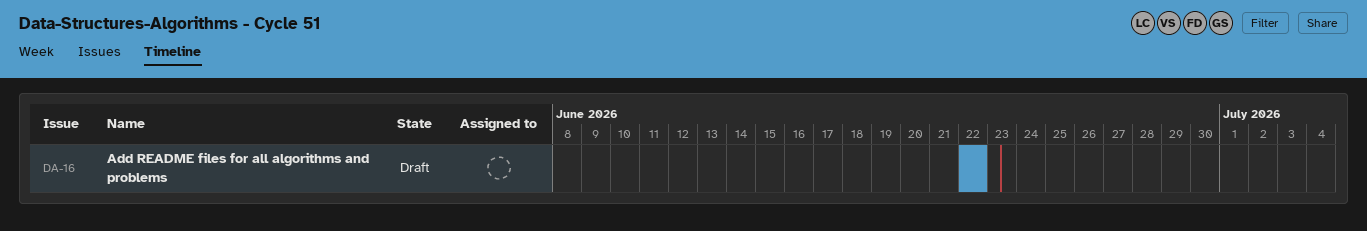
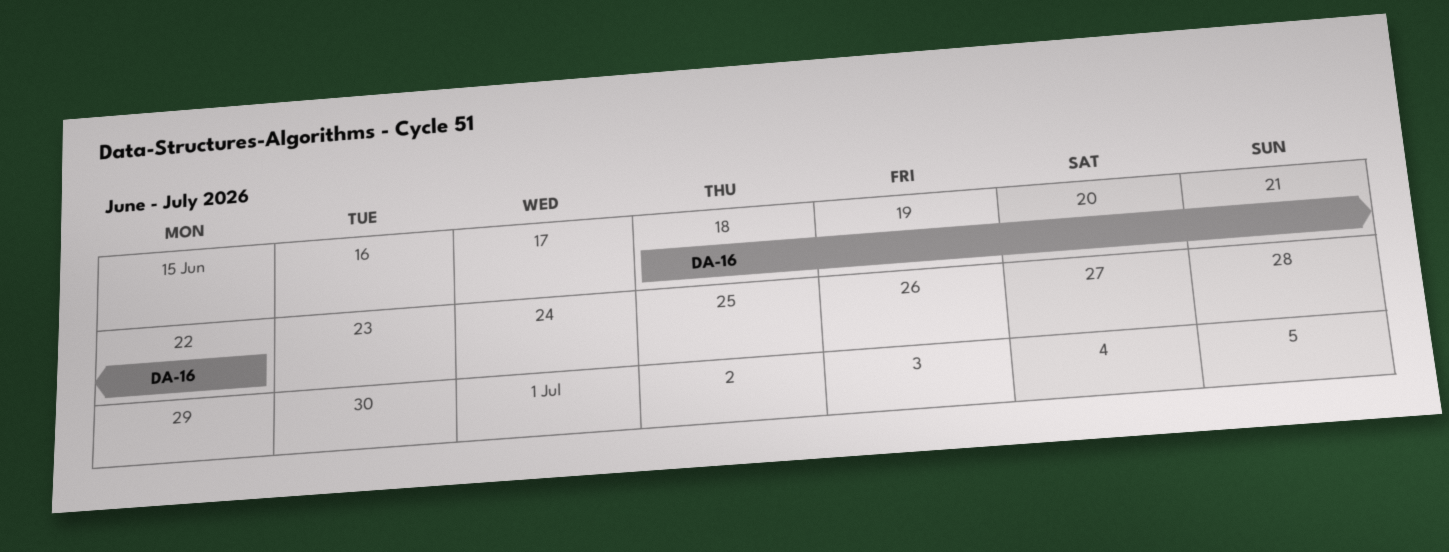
DA-16, start: Jun 22 -> Jun 18

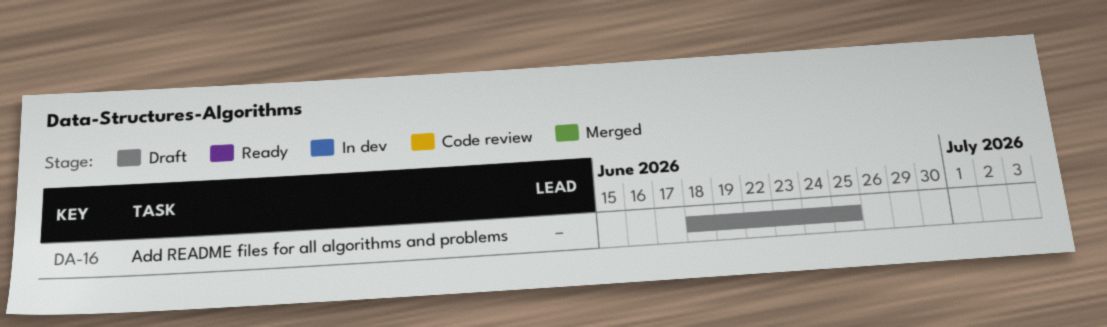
DA-16, due: Jun 22 -> Jun 25

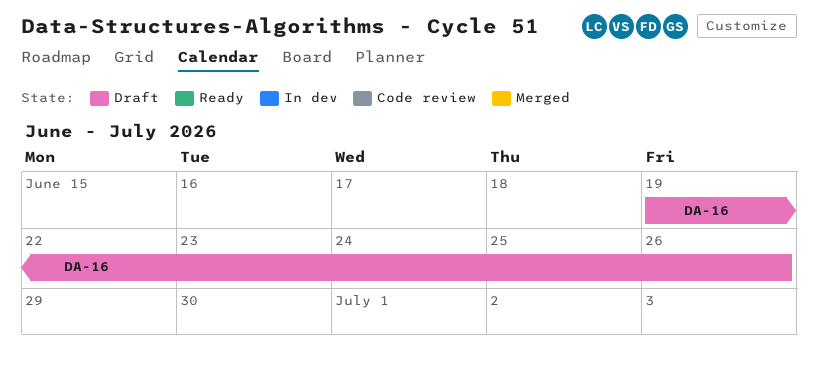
DA-16, start: Jun 18 -> Jun 19
DA-16, due: Jun 25 -> Jun 26

